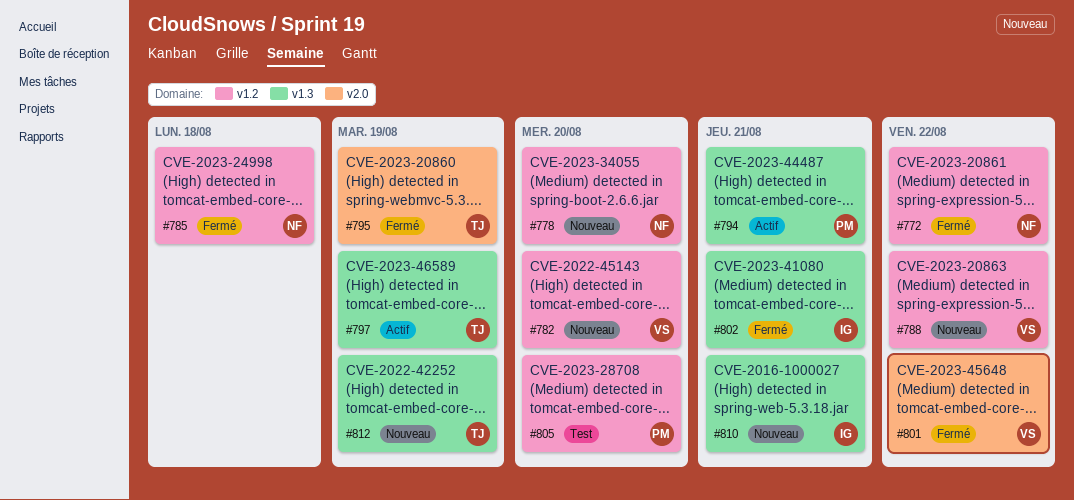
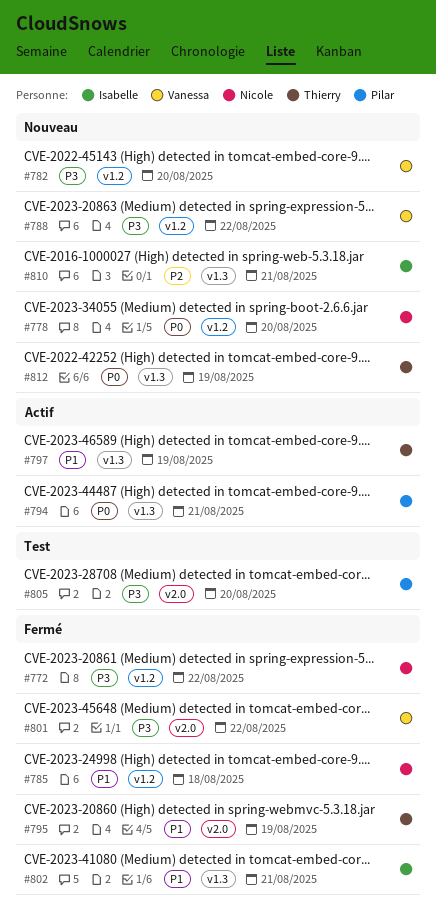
#805, label: v1.2 -> v2.0

